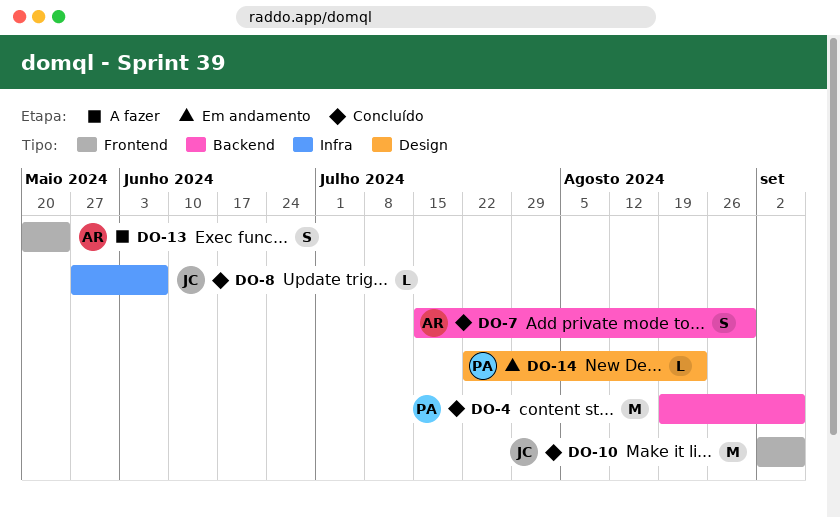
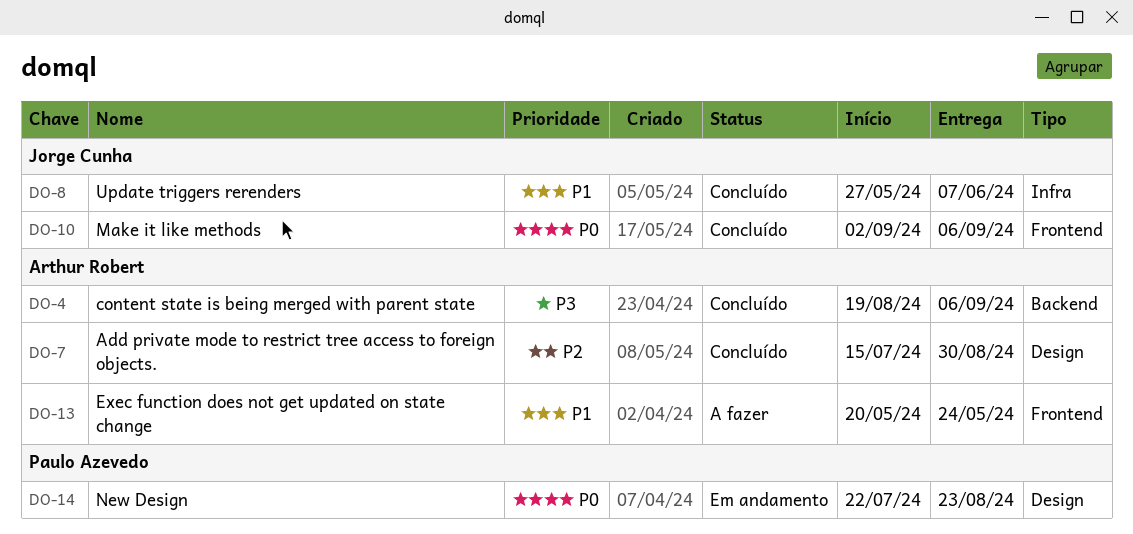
DO-4, owner: Paulo Azevedo -> Arthur Robert
DO-7, label: Backend -> Design

